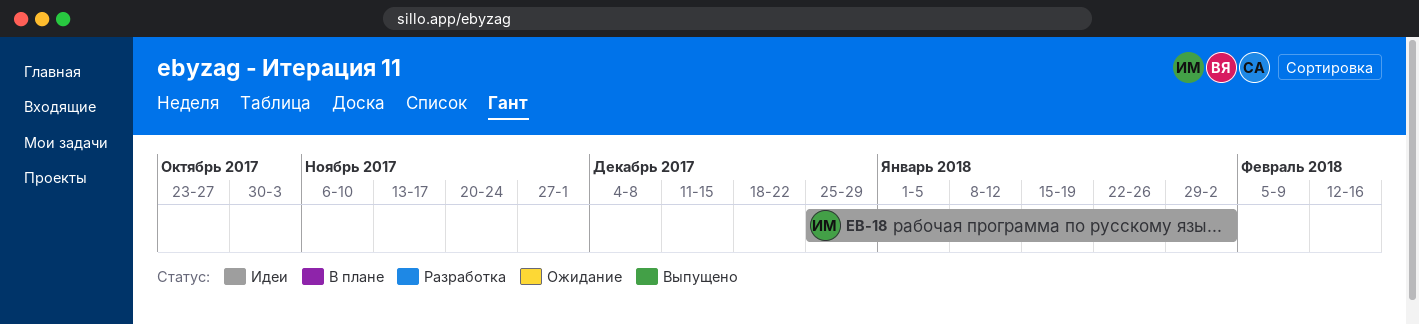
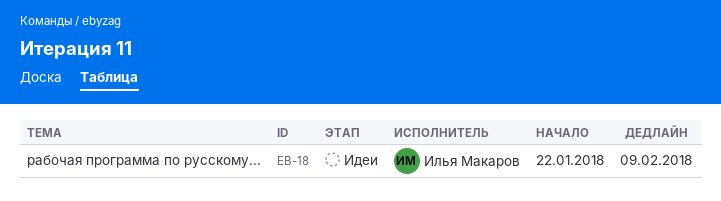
EB-18, start: Dec 25 -> Jan 22
EB-18, due: Feb 2 -> Feb 9

